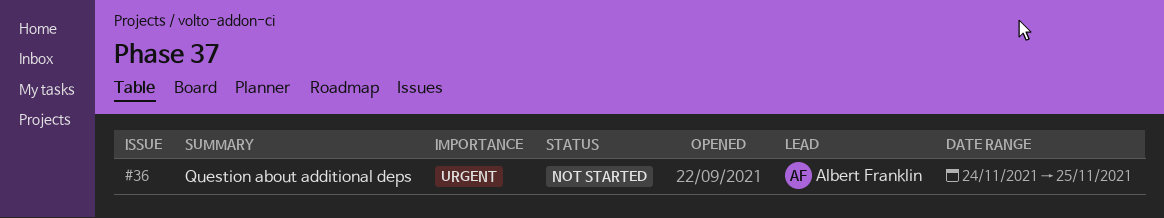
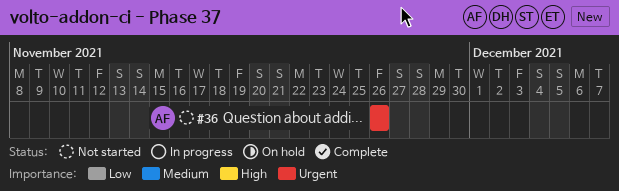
#36, start: Nov 24 -> Nov 26
#36, due: Nov 25 -> Nov 26

